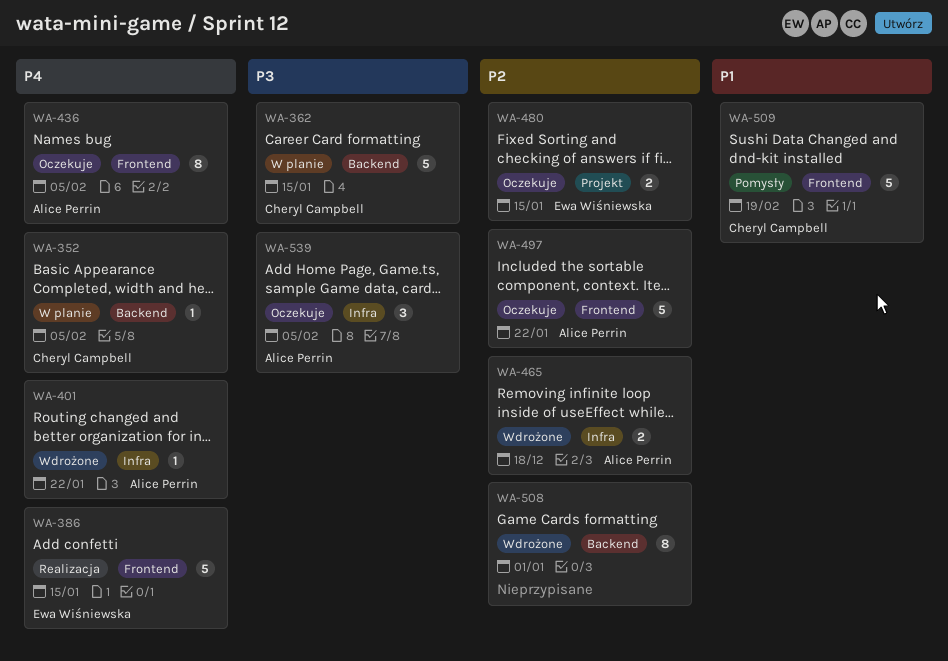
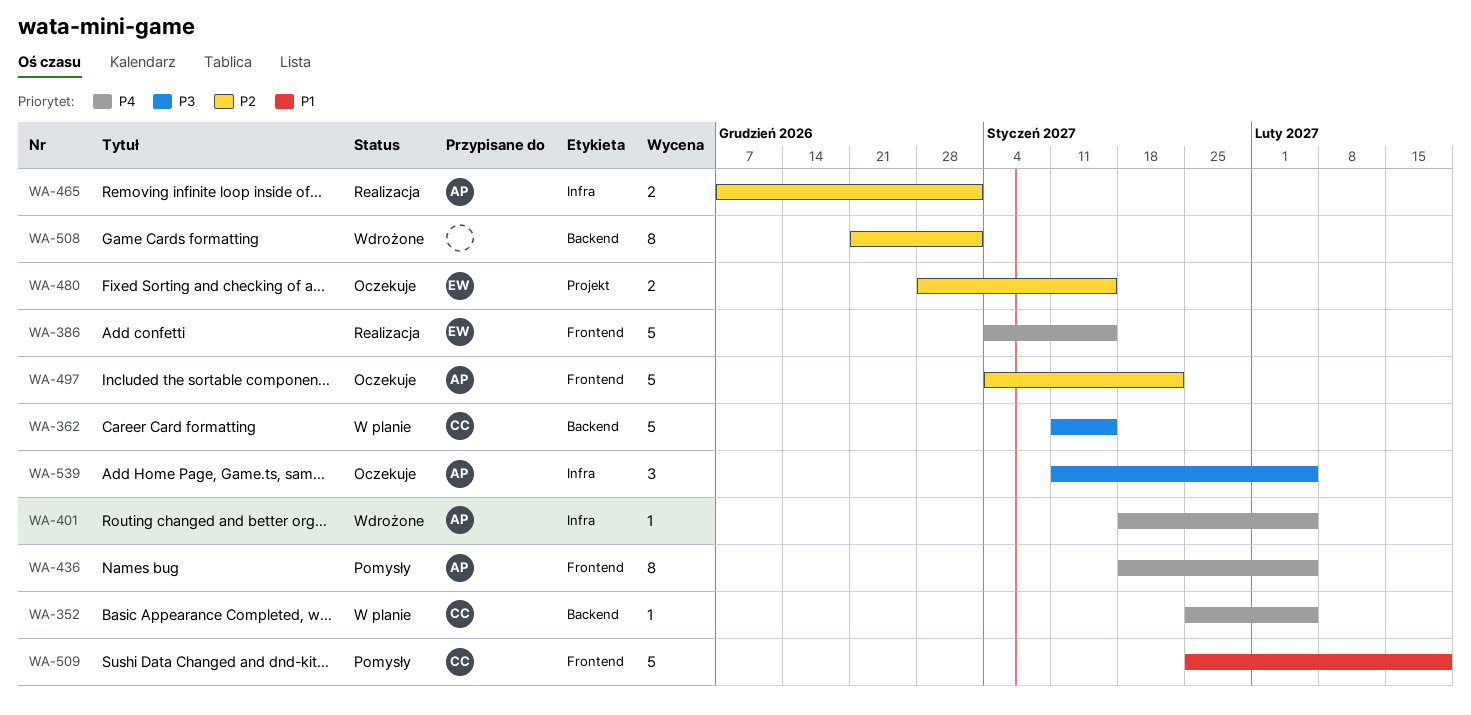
WA-401, due: Jan 22 -> Feb 5
WA-436, status: Oczekuje -> Pomysły
WA-465, status: Wdrożone -> Realizacja
WA-465, due: Dec 18 -> Jan 1

